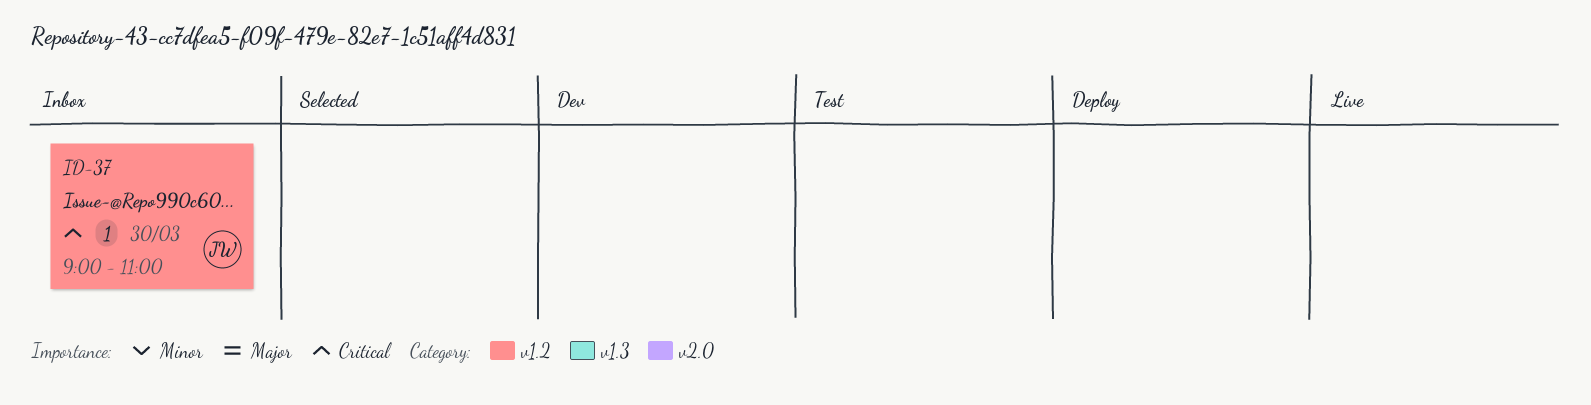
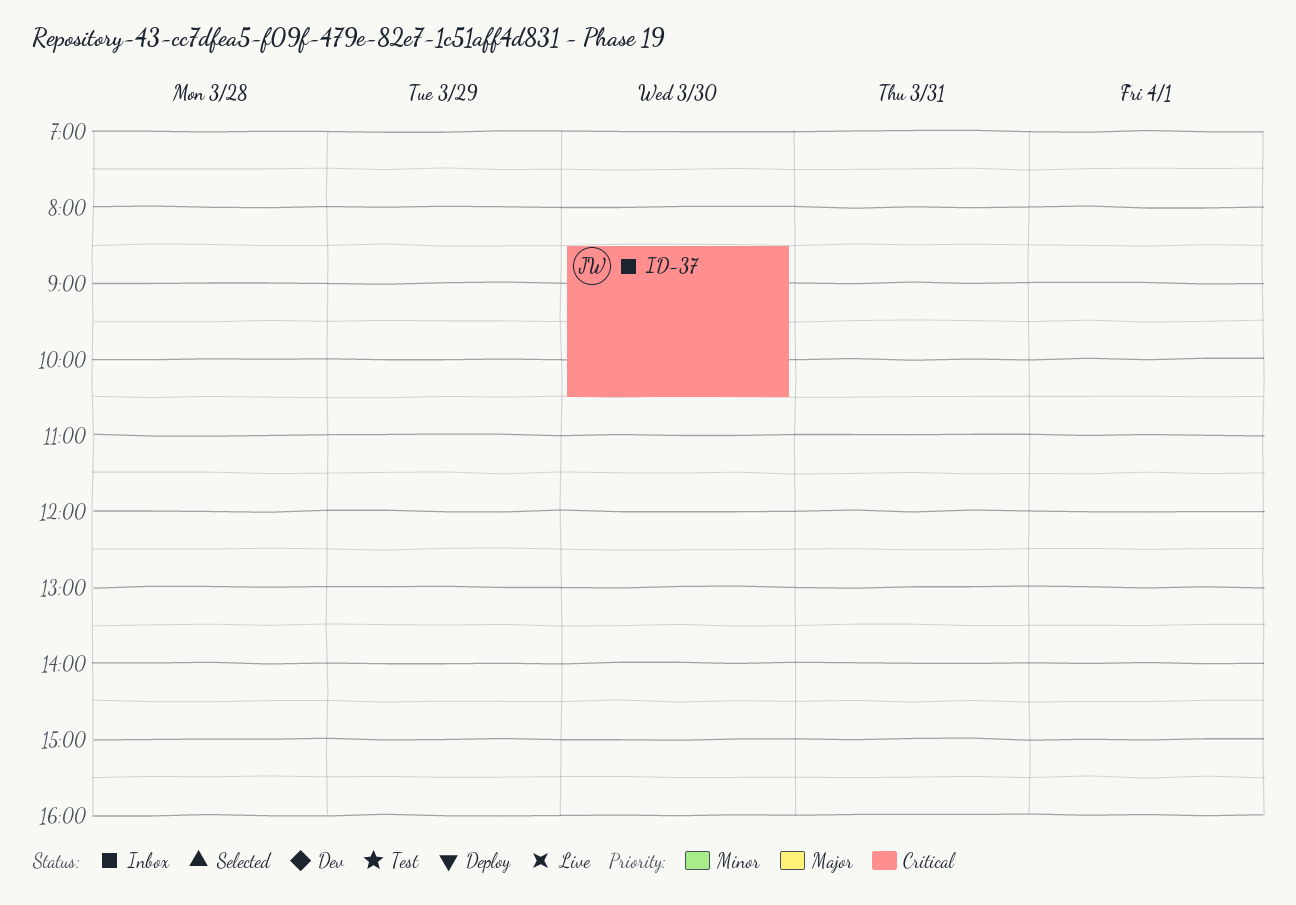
ID-37, begins: 09:00 -> 08:30
ID-37, ends: 11:00 -> 10:30

